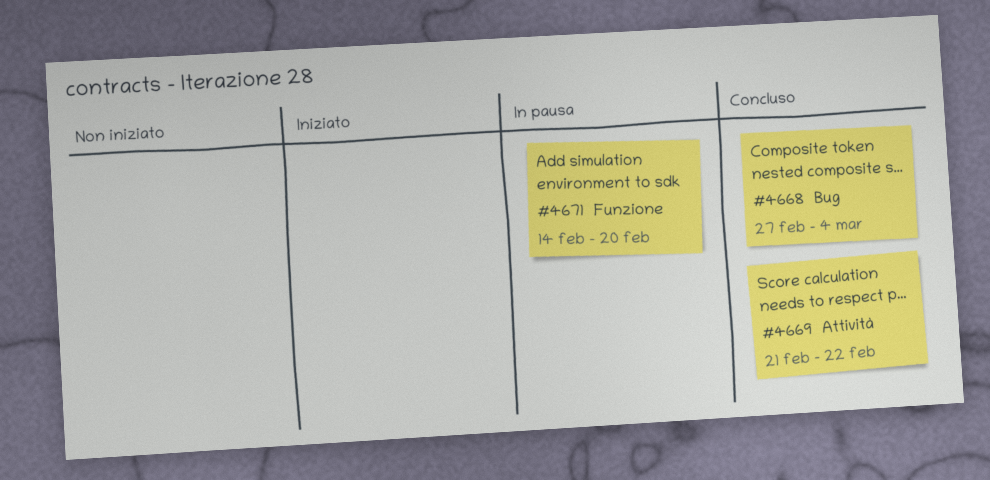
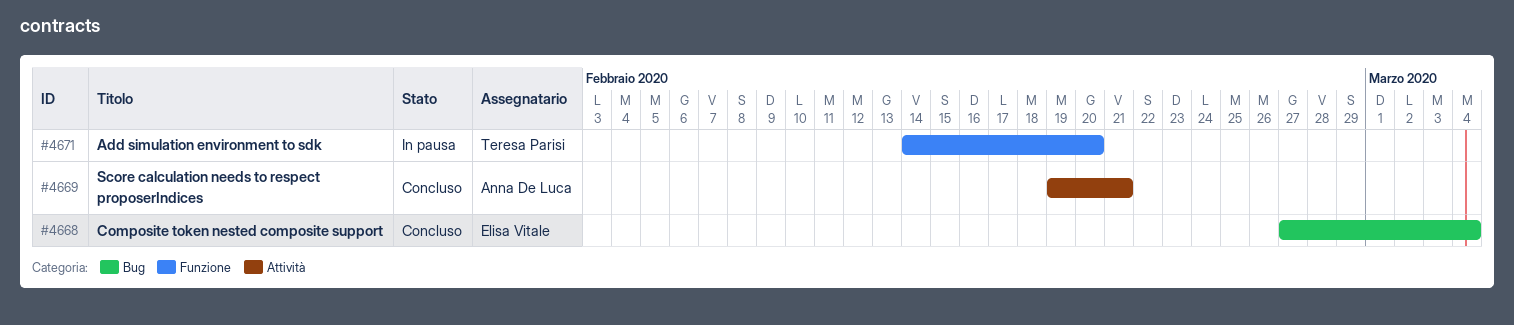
#4669, start: Feb 21 -> Feb 19
#4669, due: Feb 22 -> Feb 21

